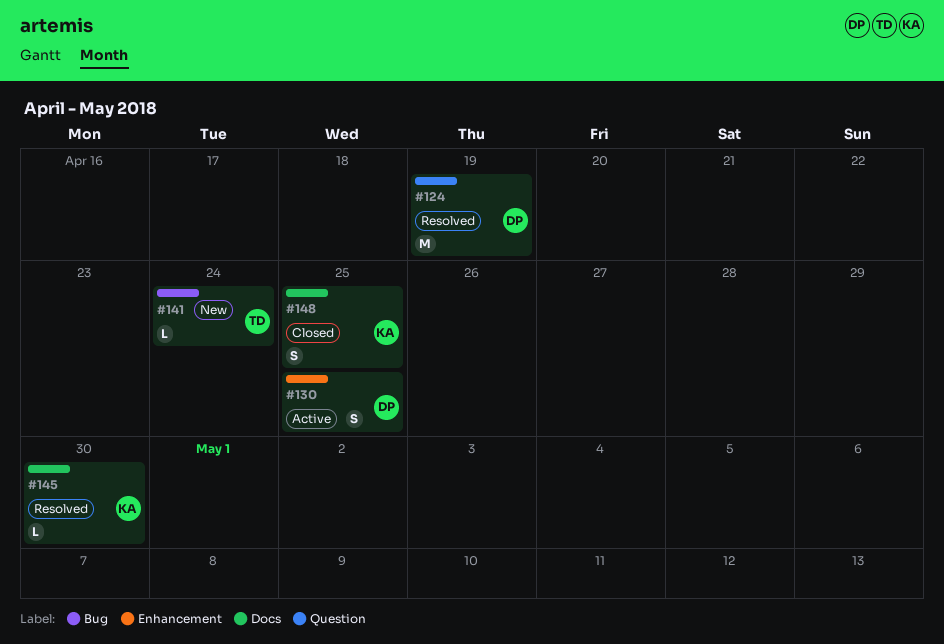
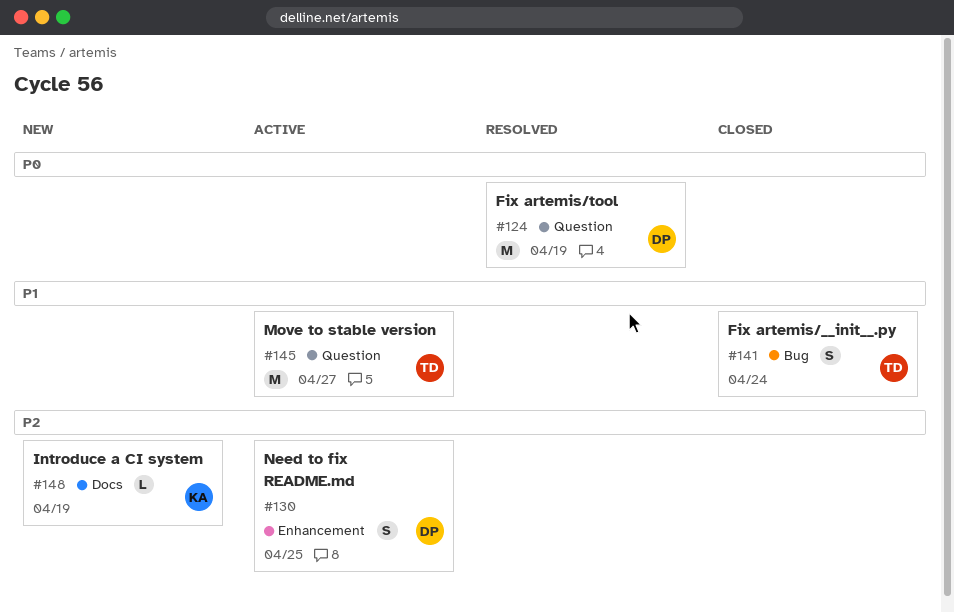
#141, status: New -> Closed
#141, estimate: L -> S
#145, status: Resolved -> Active
#145, owner: KA -> TD
#145, label: Docs -> Question
#145, estimate: L -> M
#145, due: Apr 30 -> Apr 27
#148, status: Closed -> New
#148, estimate: S -> L
#148, due: Apr 25 -> Apr 19

